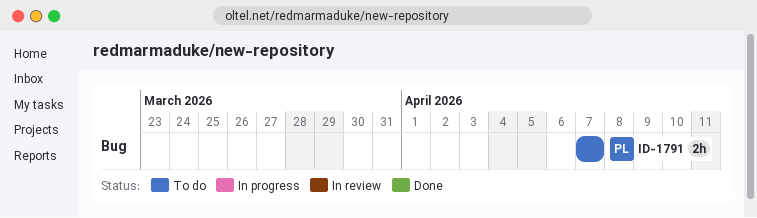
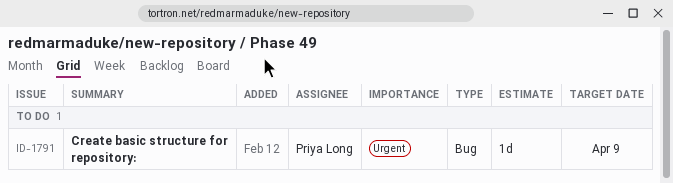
ID-1791, estimate: 2h -> 1d
ID-1791, due: Apr 7 -> Apr 9

